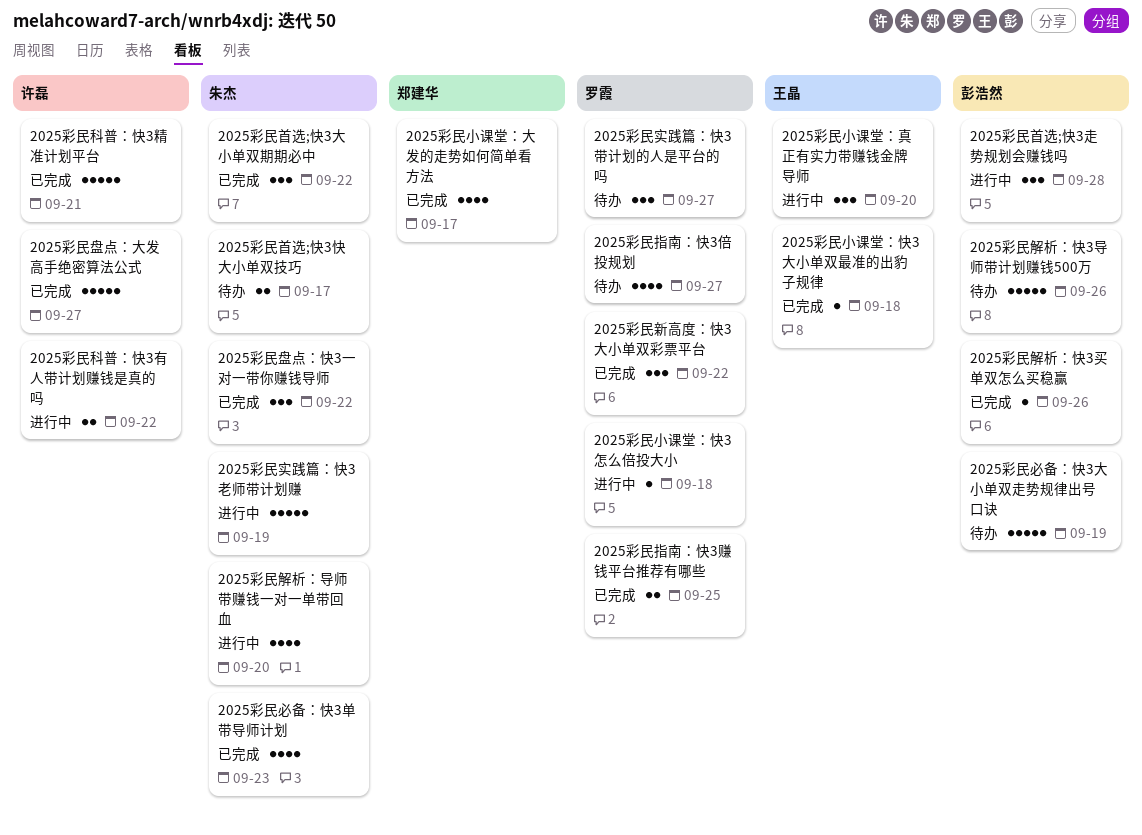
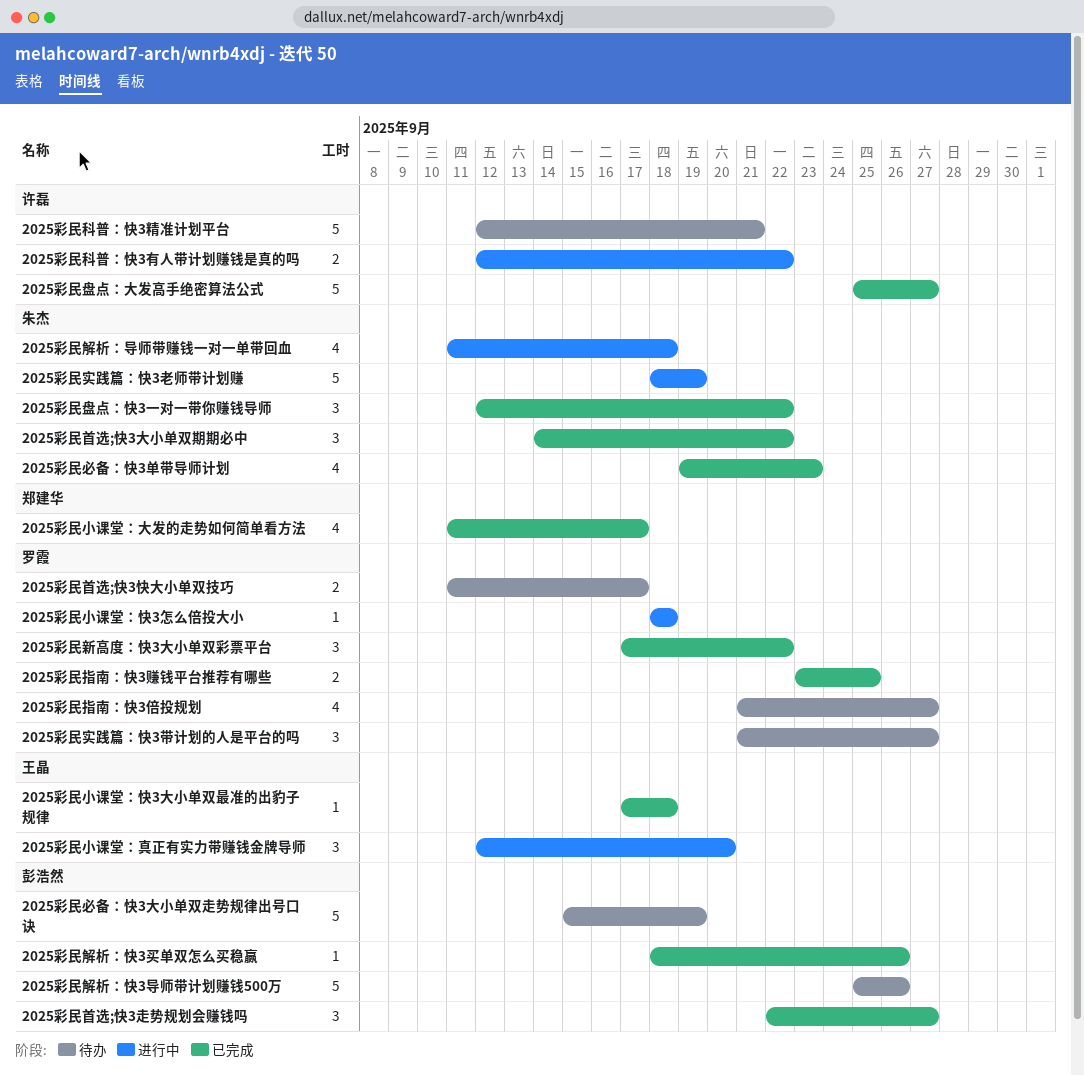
2025彩民科普：快3精准计划平台, status: 已完成 -> 待办
2025彩民解析：导师带赚钱一对一单带回血, due: Sep 20 -> Sep 18
2025彩民首选;快3快大小单双技巧, owner: 朱杰 -> 罗霞
2025彩民首选;快3走势规划会赚钱吗, status: 进行中 -> 已完成
2025彩民首选;快3走势规划会赚钱吗, due: Sep 28 -> Sep 27

